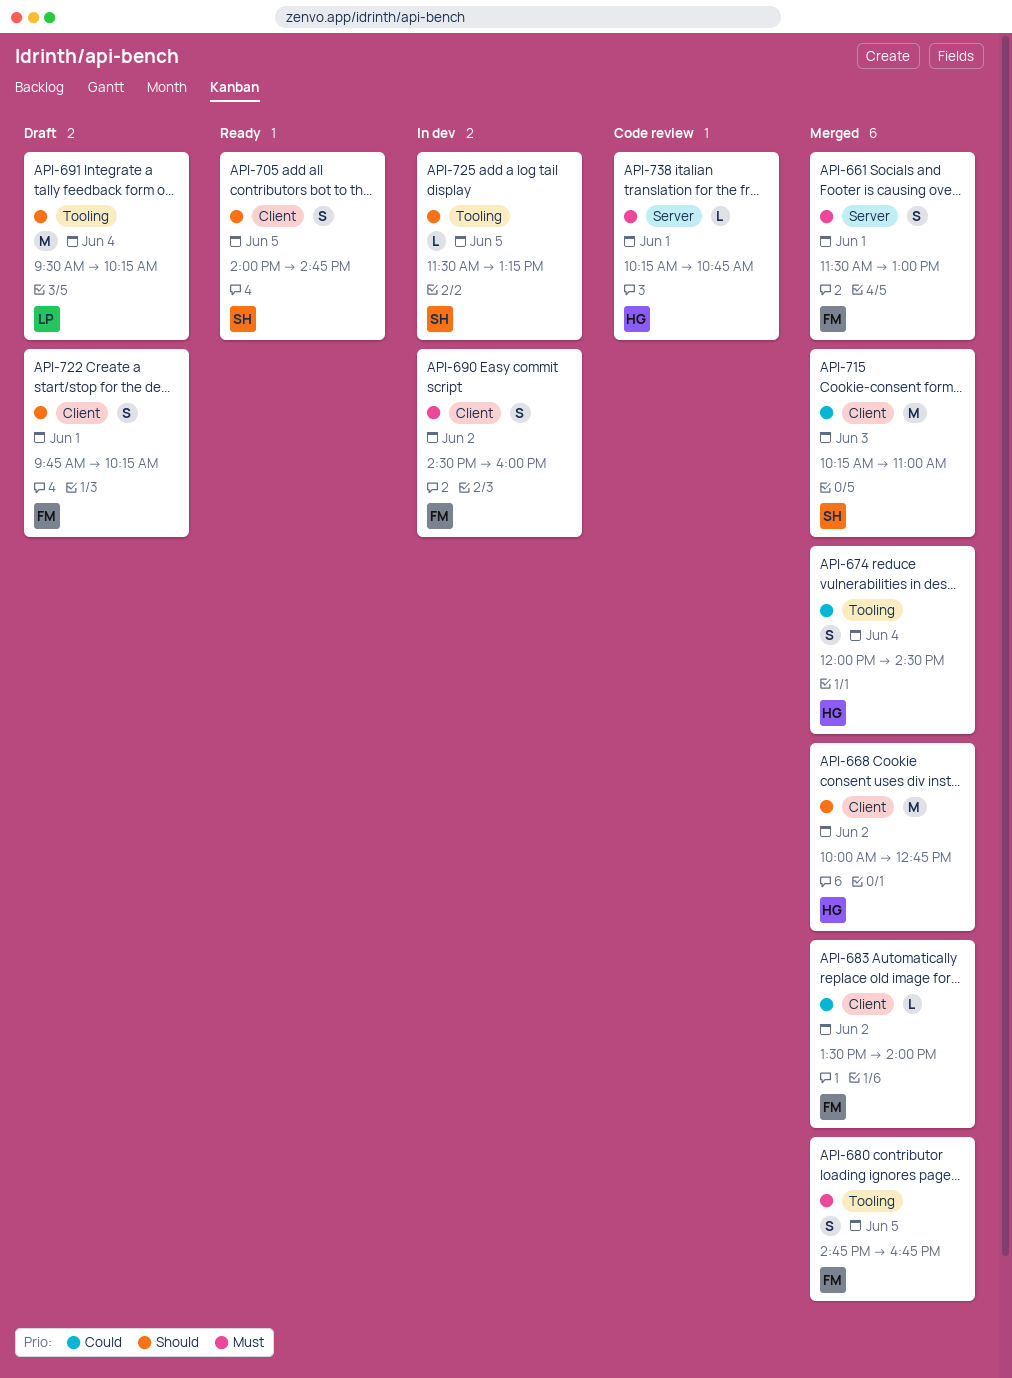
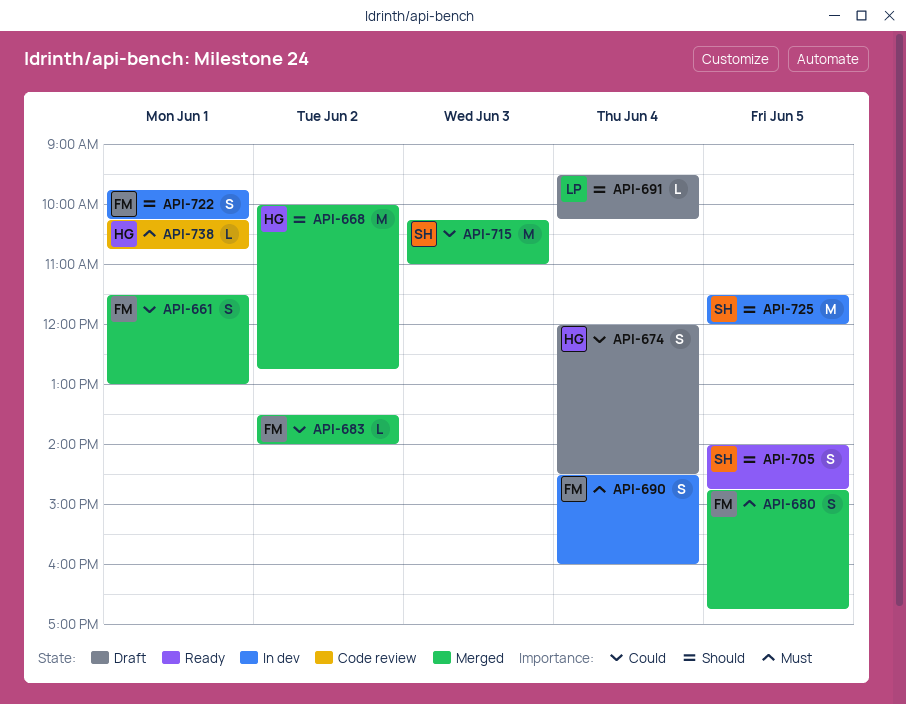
API-661, priority: Must -> Could
API-674, status: Merged -> Draft
API-690, day: Jun 2 -> Jun 4
API-691, estimate: M -> L
API-722, status: Draft -> In dev
API-725, estimate: L -> M
API-725, ends: 13:15 -> 12:00

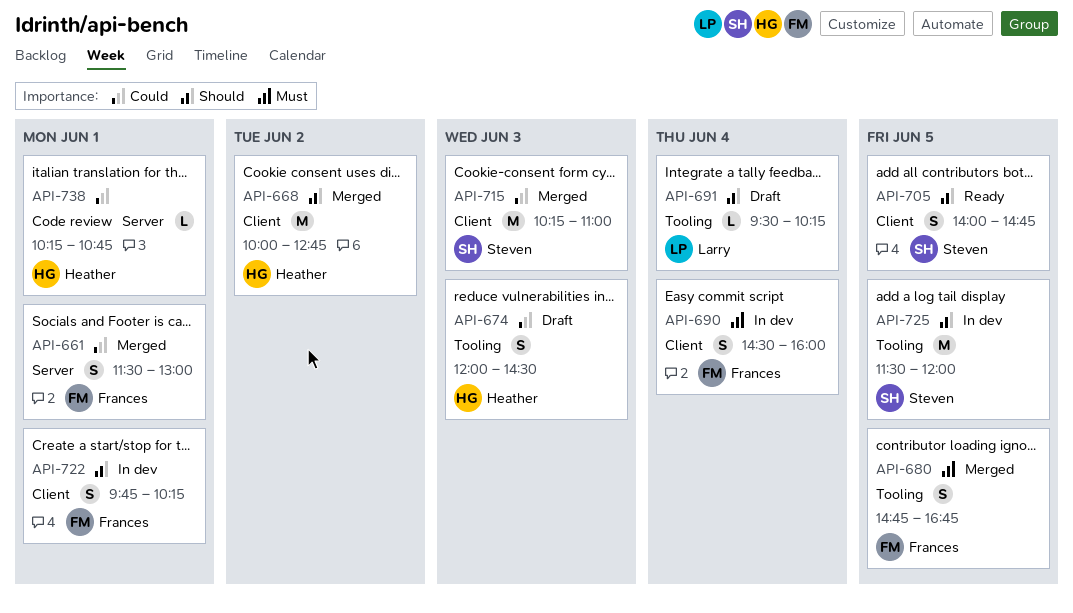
API-674, day: Jun 4 -> Jun 3
API-683: present -> none
API-738, priority: Must -> Could

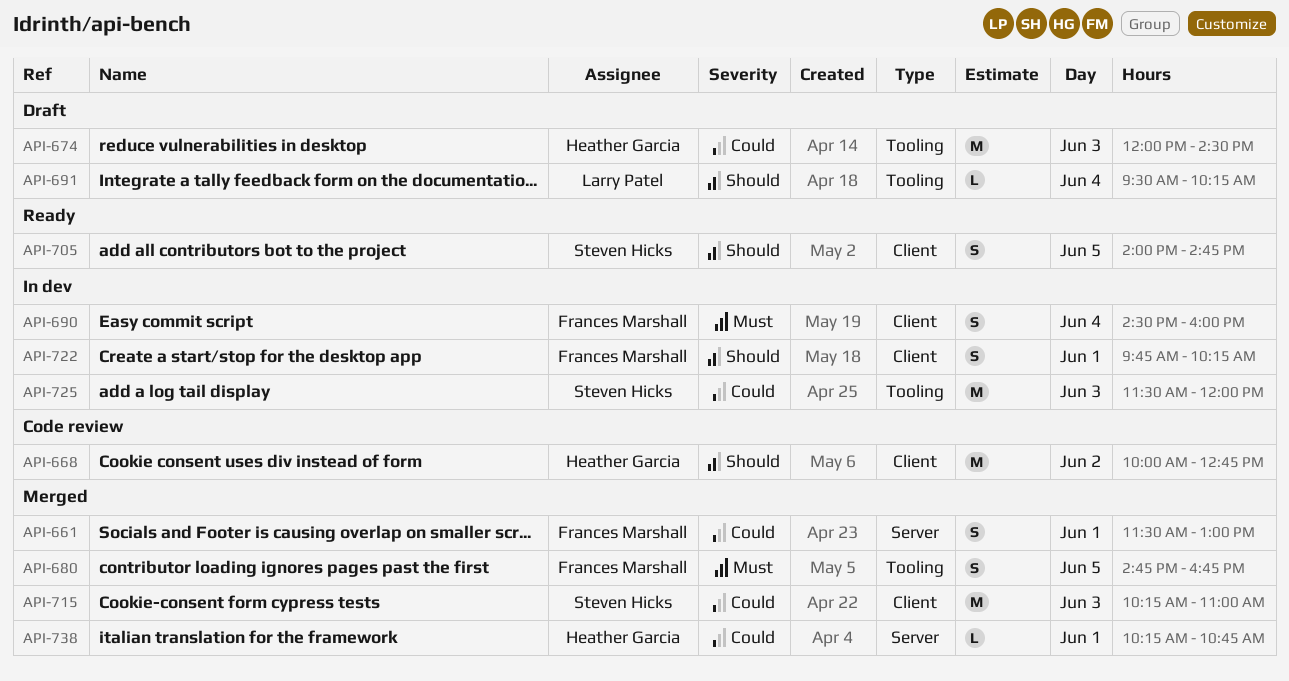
API-668, status: Merged -> Code review
API-674, estimate: S -> M
API-725, priority: Should -> Could
API-725, day: Jun 5 -> Jun 3
API-738, status: Code review -> Merged

